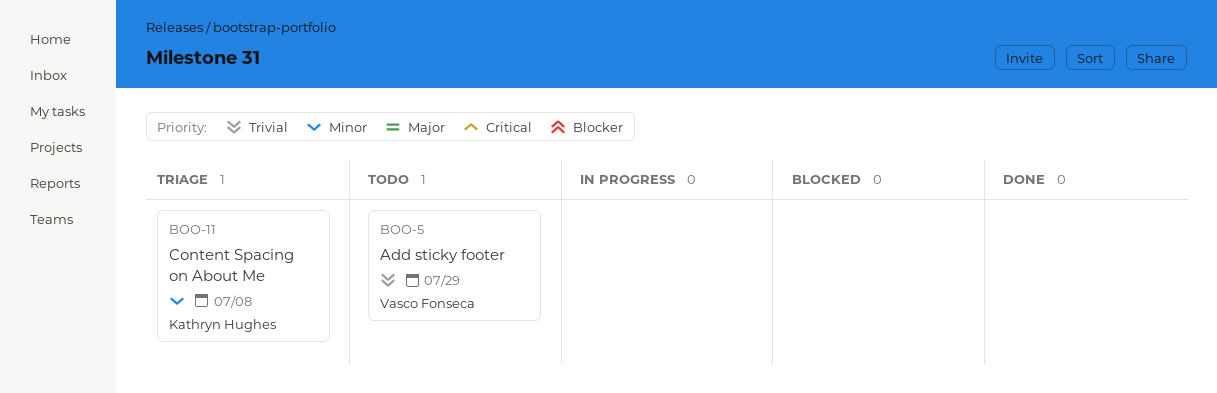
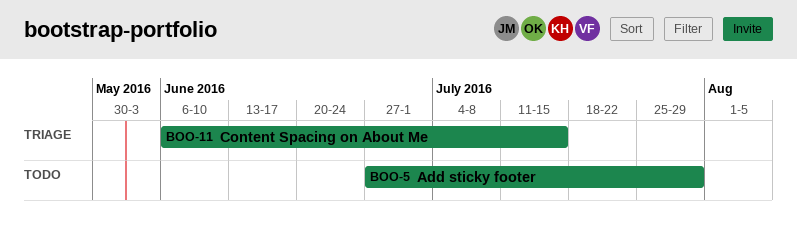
BOO-11, due: Jul 8 -> Jul 15

